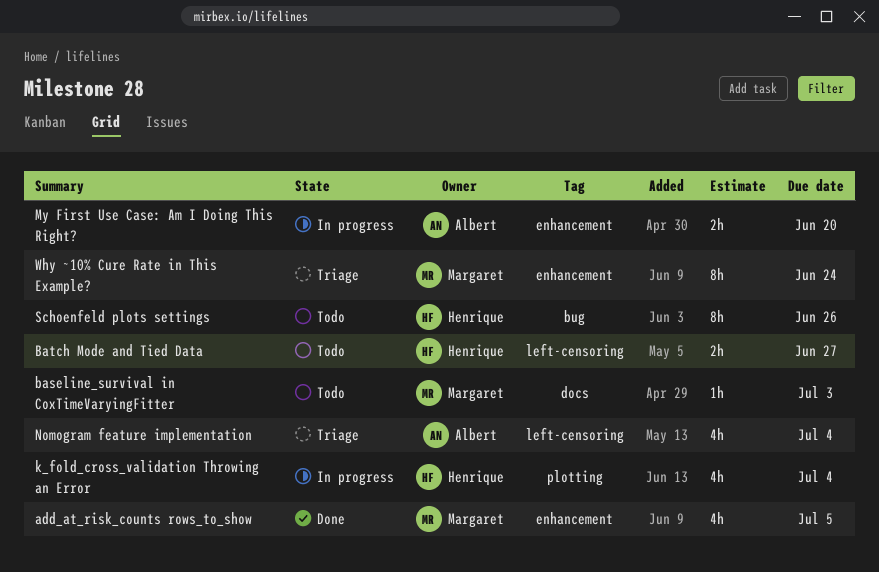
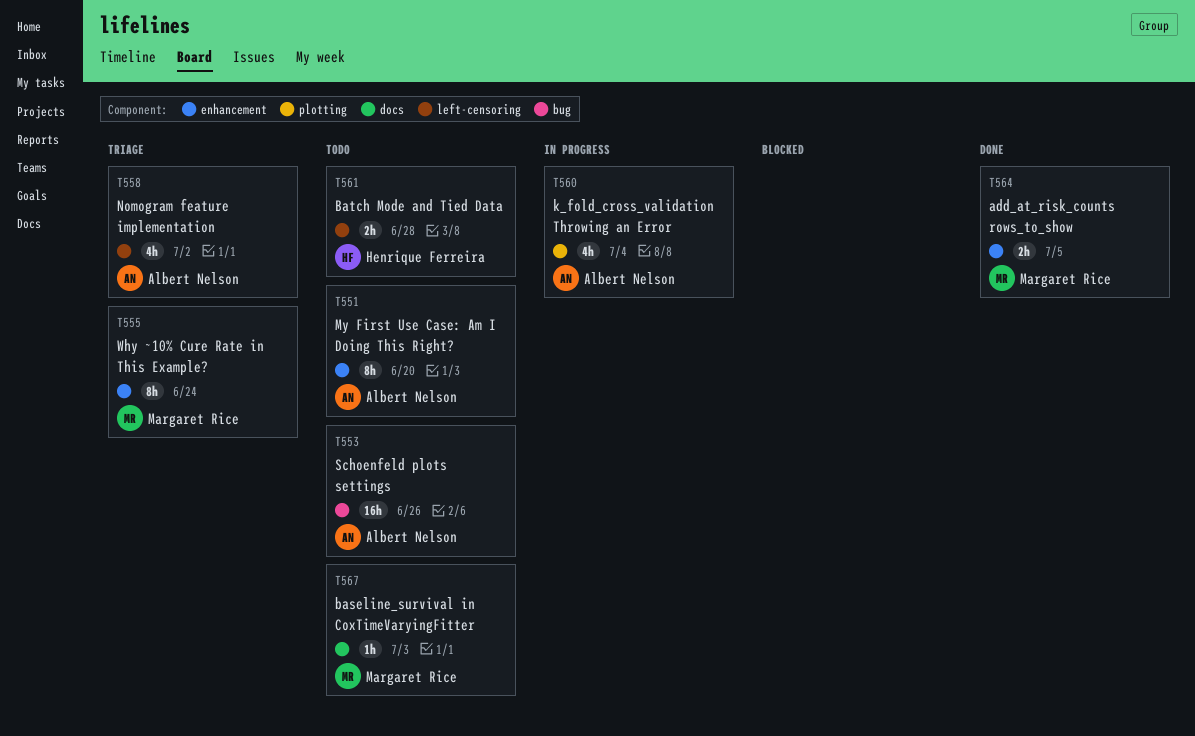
add_at_risk_counts rows_to_show, estimate: 4h -> 2h
Batch Mode and Tied Data, due: Jun 27 -> Jun 28
k_fold_cross_validation Throwing an Error, owner: Henrique Ferreira -> Albert Nelson
My First Use Case: Am I Doing This Right?, status: In progress -> Todo
My First Use Case: Am I Doing This Right?, estimate: 2h -> 8h
Nomogram feature implementation, due: Jul 4 -> Jul 2
Schoenfeld plots settings, owner: Henrique Ferreira -> Albert Nelson
Schoenfeld plots settings, estimate: 8h -> 16h

